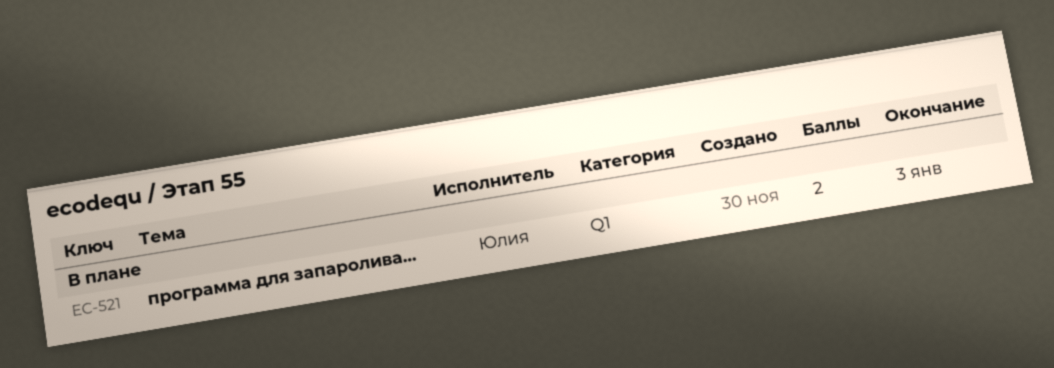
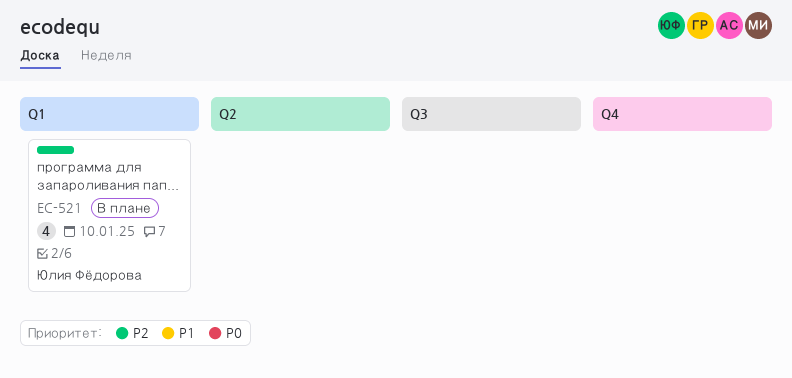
EC-521, estimate: 2 -> 4
EC-521, due: Jan 3 -> Jan 10

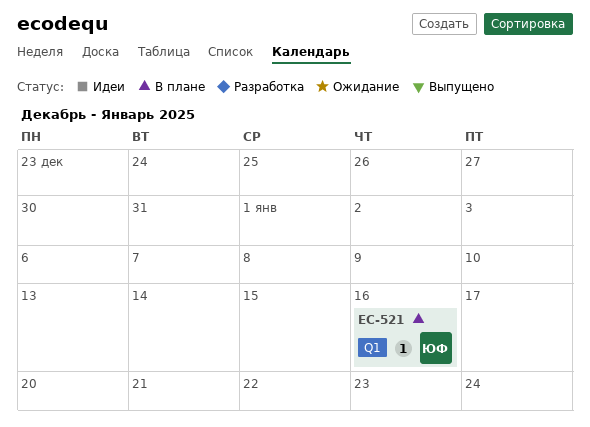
EC-521, estimate: 4 -> 1
EC-521, due: Jan 10 -> Jan 16

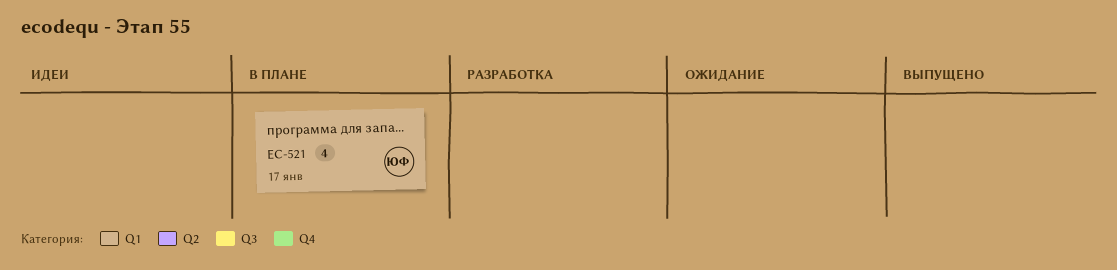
EC-521, estimate: 1 -> 4
EC-521, due: Jan 16 -> Jan 17

